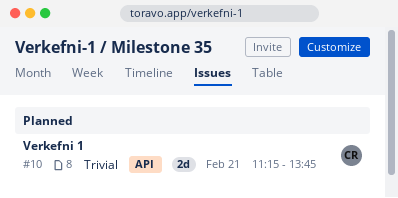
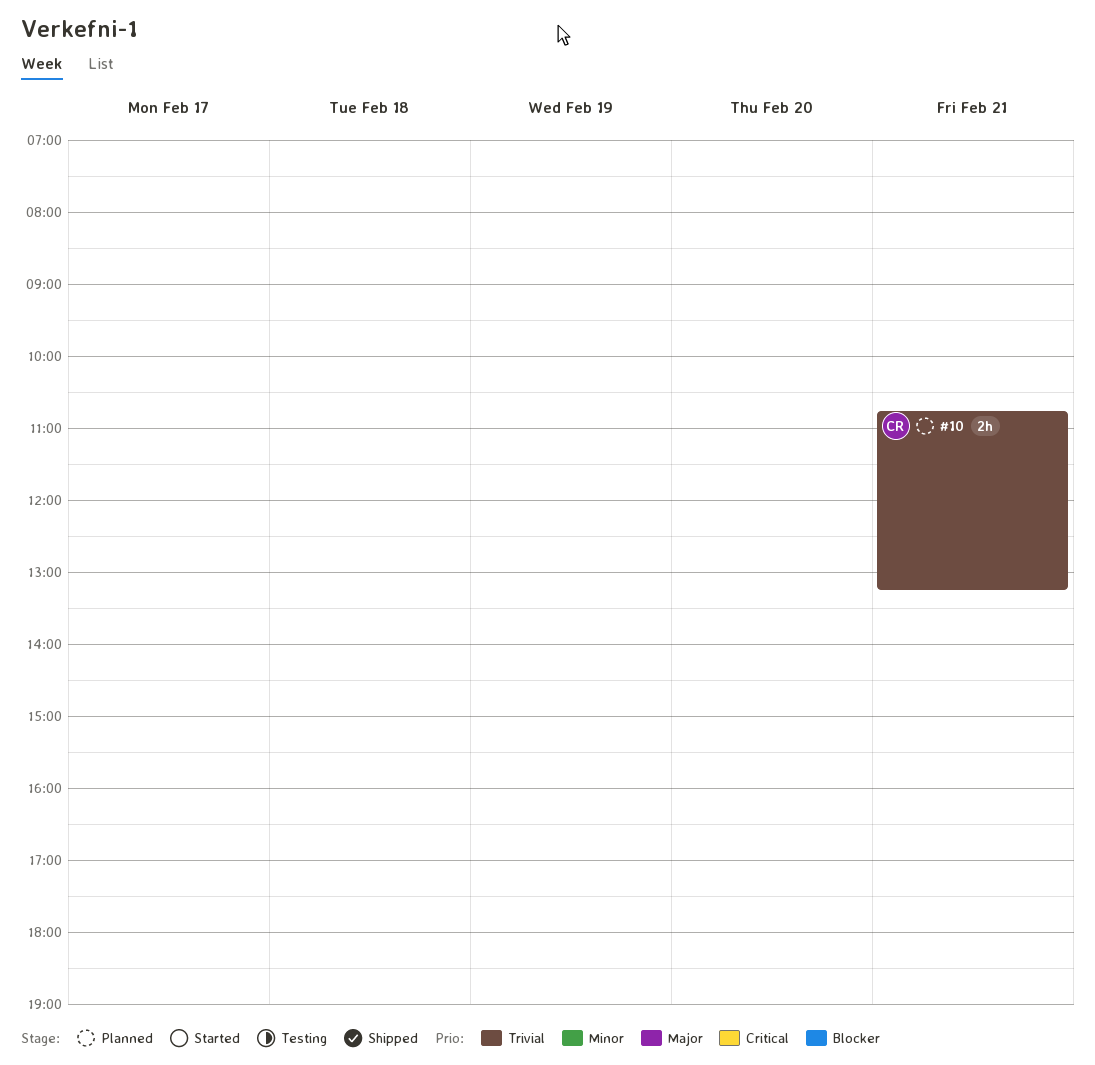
#10, estimate: 2d -> 2h
#10, begins: 11:15 -> 10:45
#10, ends: 13:45 -> 13:15

